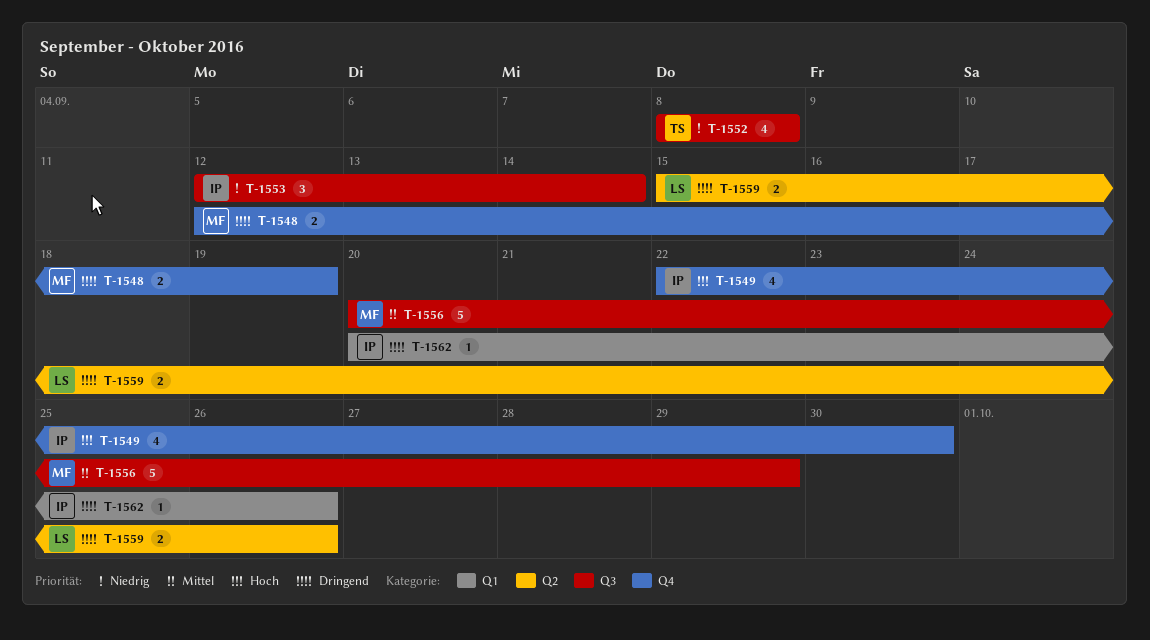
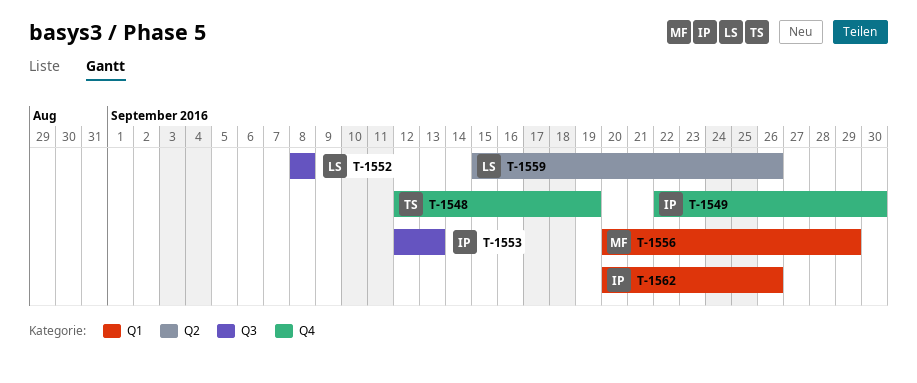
T-1548, owner: MF -> TS
T-1552, owner: TS -> LS
T-1553, due: Sep 14 -> Sep 13
T-1556, label: Q3 -> Q1

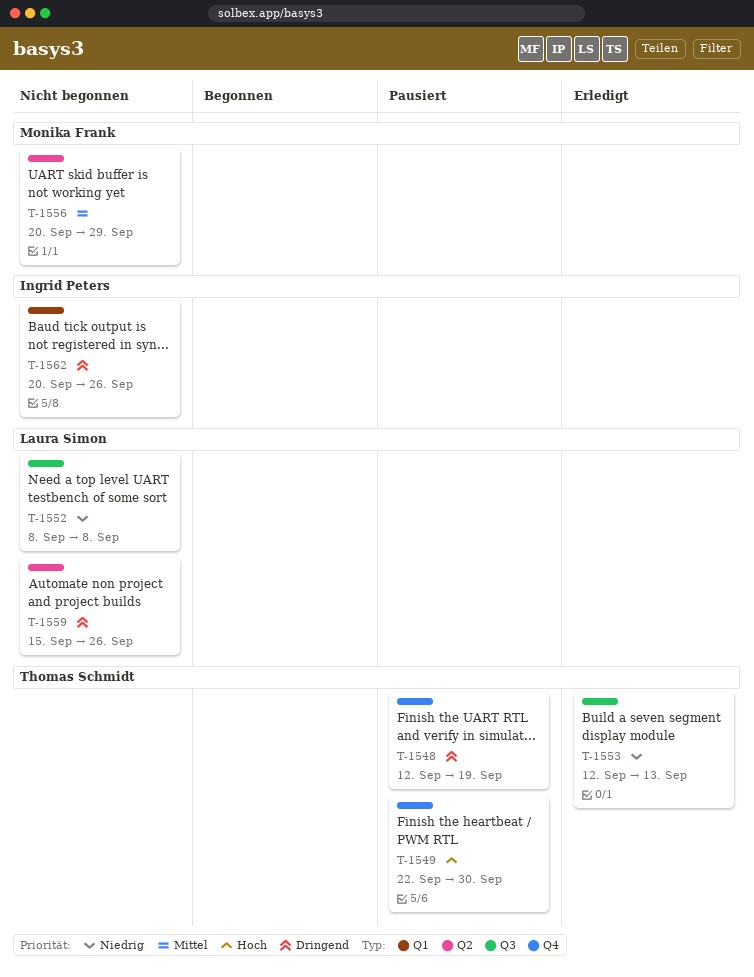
T-1549, owner: Ingrid Peters -> Thomas Schmidt
T-1553, owner: Ingrid Peters -> Thomas Schmidt
T-1556, label: Q1 -> Q2

